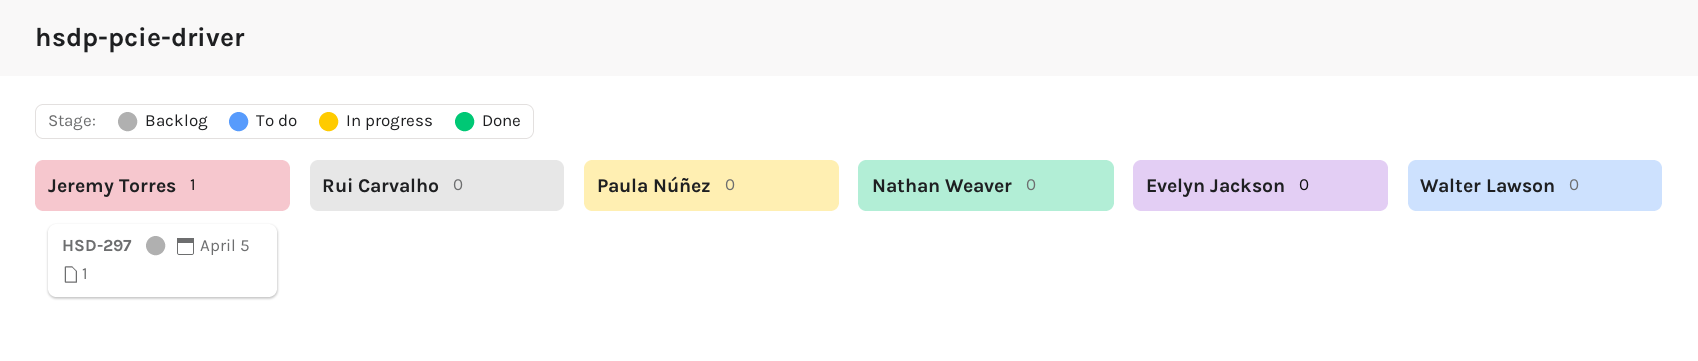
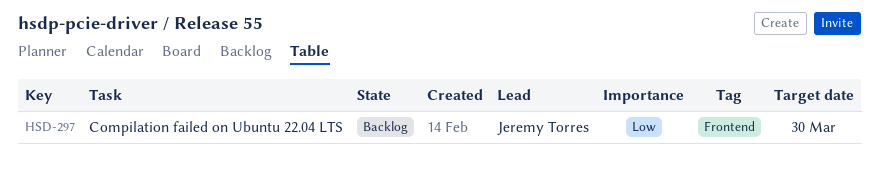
HSD-297, due: Apr 5 -> Mar 30

